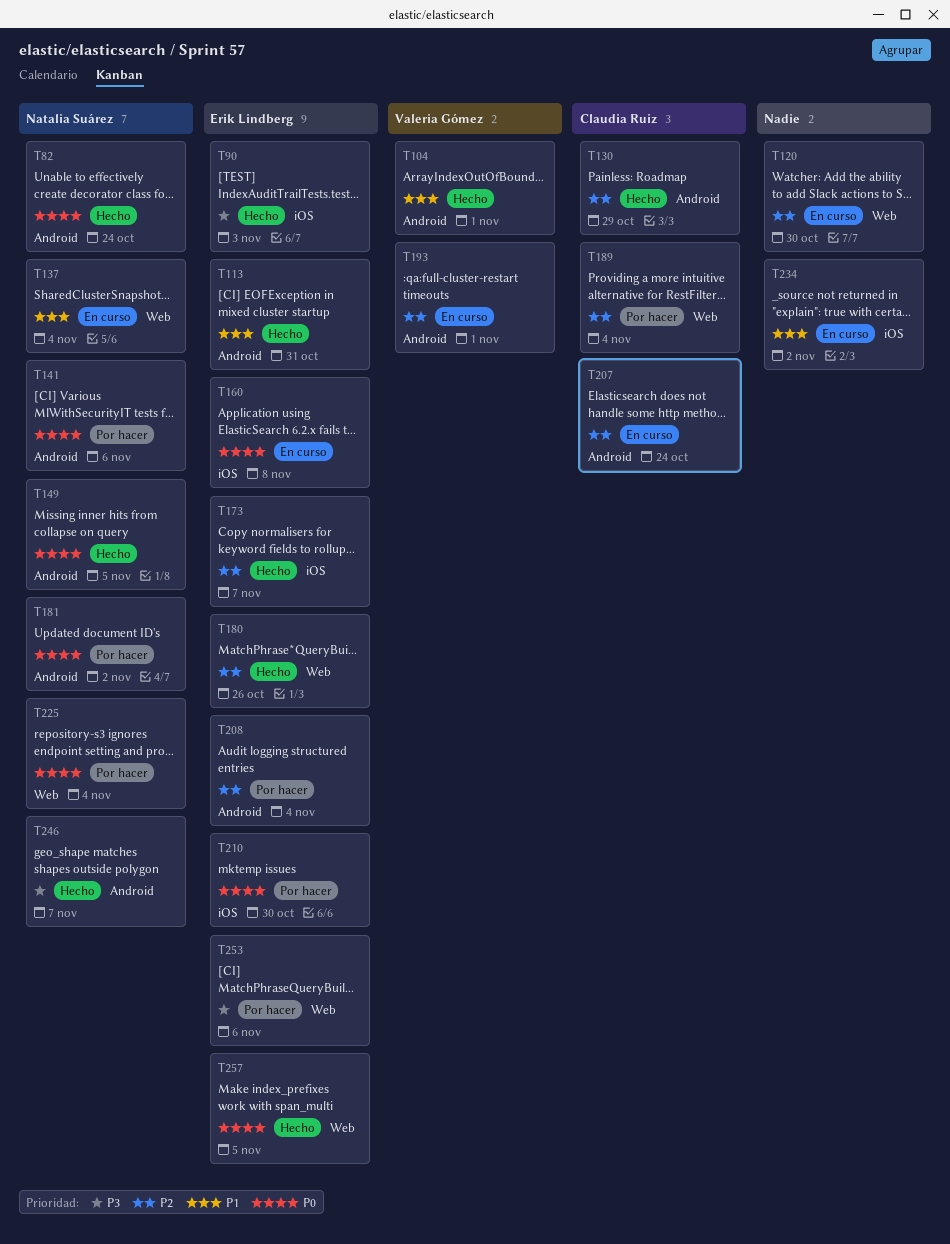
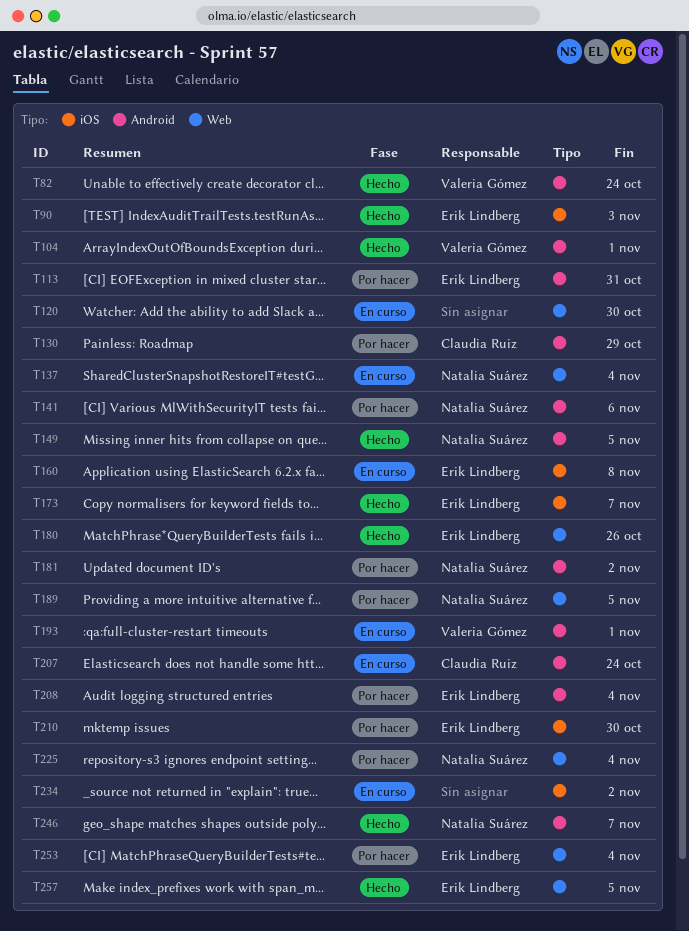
T82, owner: Natalia Suárez -> Valeria Gómez
T113, status: Hecho -> Por hacer
T130, status: Hecho -> Por hacer
T189, owner: Claudia Ruiz -> Natalia Suárez
T189, due: Nov 4 -> Nov 5
T253, due: Nov 6 -> Nov 4

